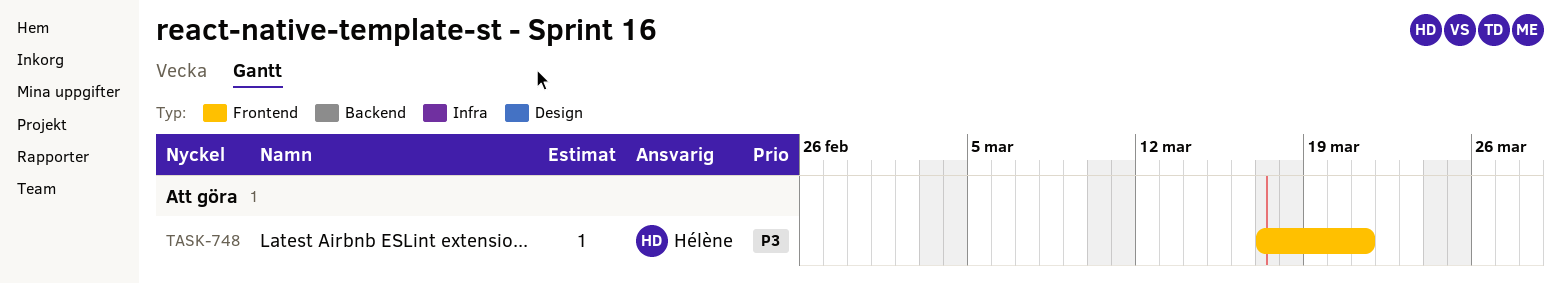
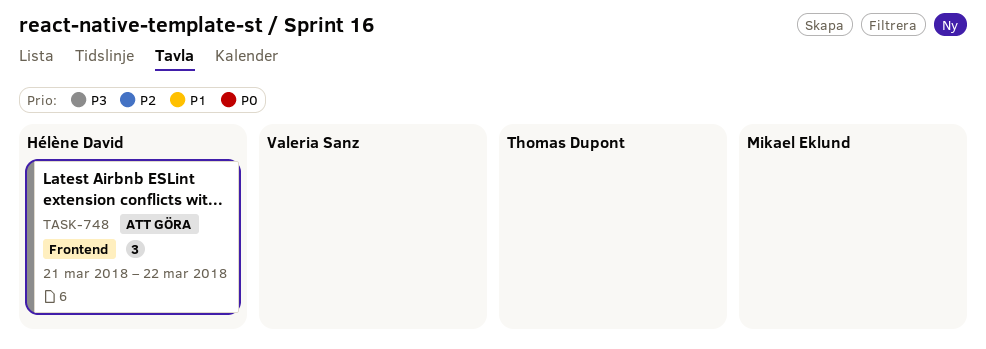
TASK-748, estimate: 1 -> 3
TASK-748, start: Mar 17 -> Mar 21
TASK-748, due: Mar 21 -> Mar 22

